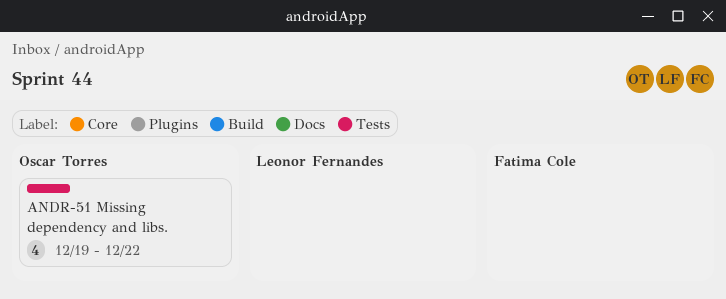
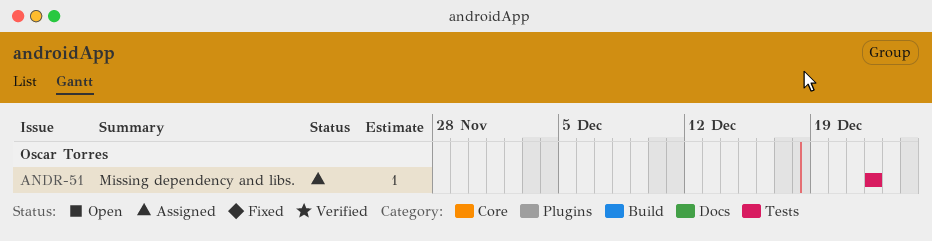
ANDR-51, estimate: 4 -> 1
ANDR-51, start: Dec 19 -> Dec 22

